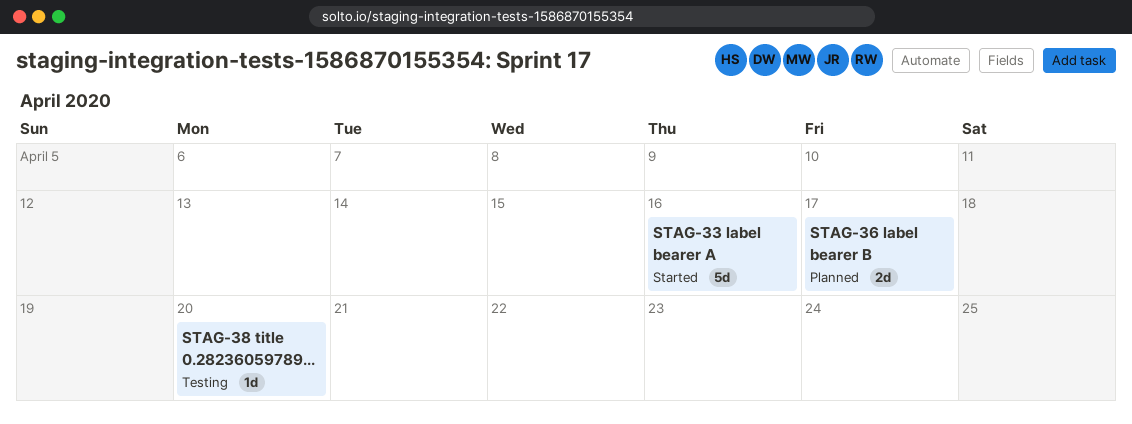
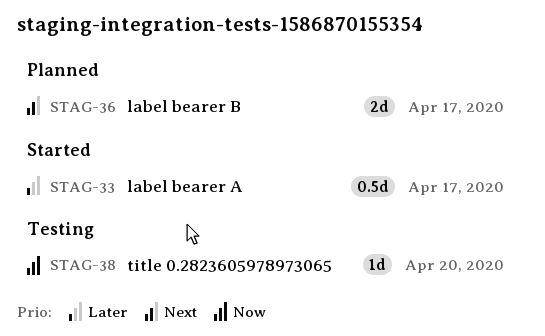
STAG-33, estimate: 5d -> 0.5d
STAG-33, due: Apr 16 -> Apr 17

